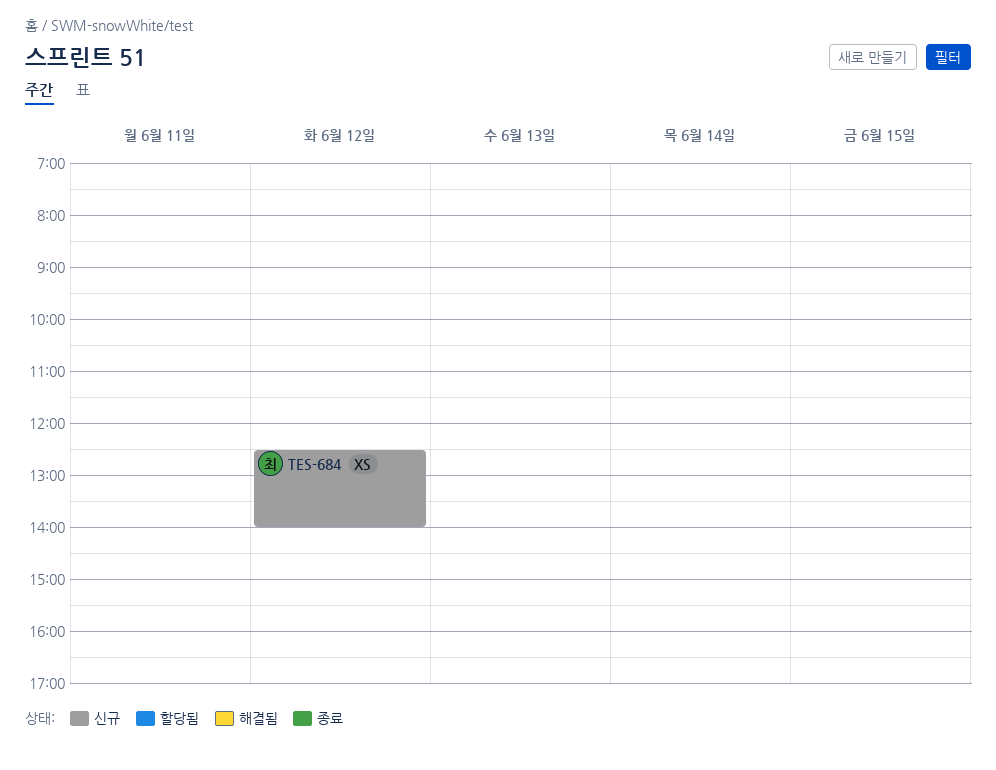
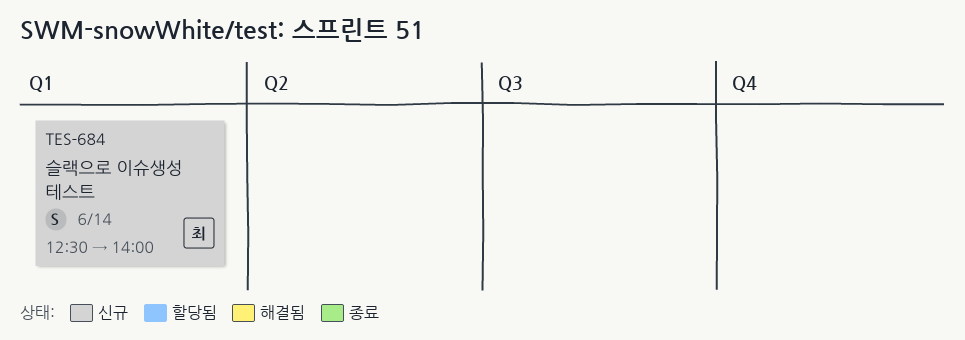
TES-684, estimate: XS -> S
TES-684, day: Jun 12 -> Jun 14

